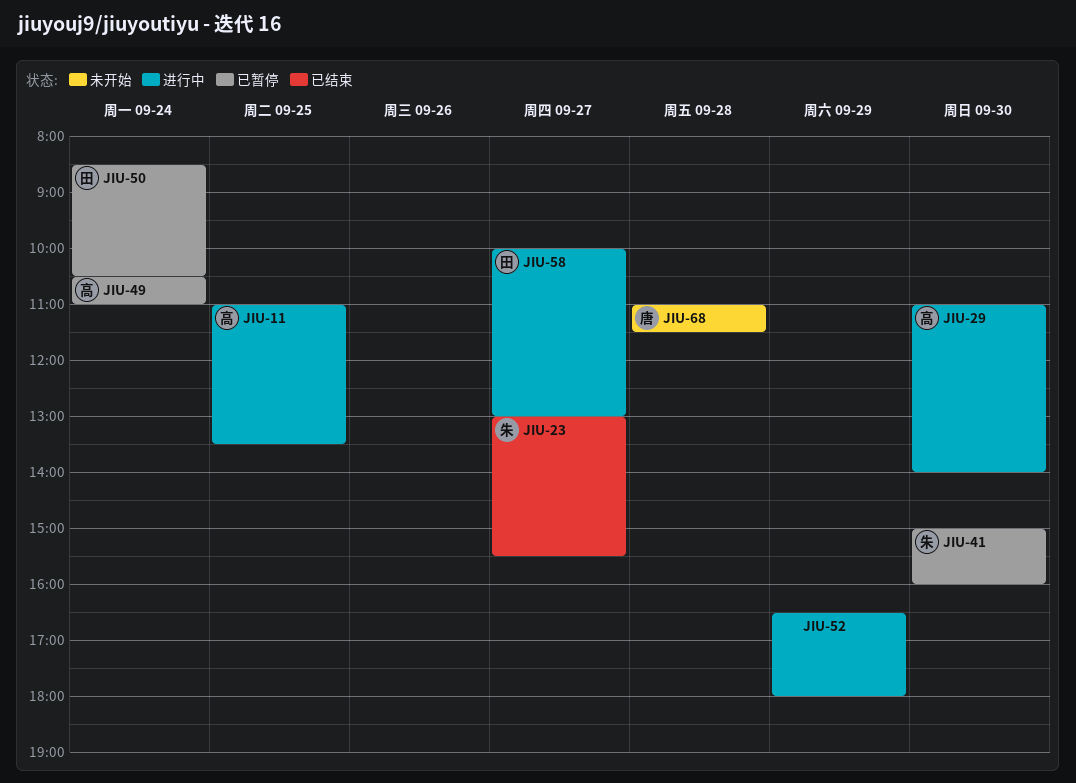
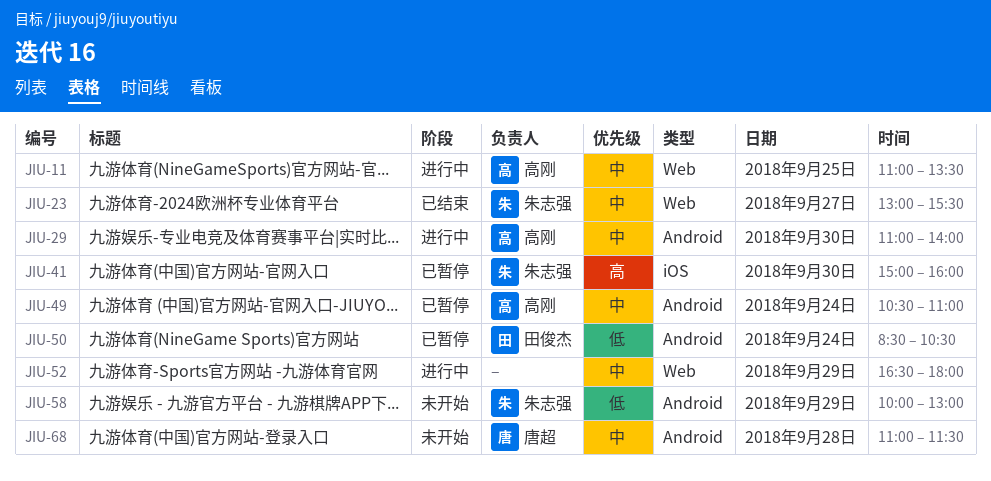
JIU-58, status: 进行中 -> 未开始
JIU-58, owner: 田俊杰 -> 朱志强
JIU-58, day: Sep 27 -> Sep 29

